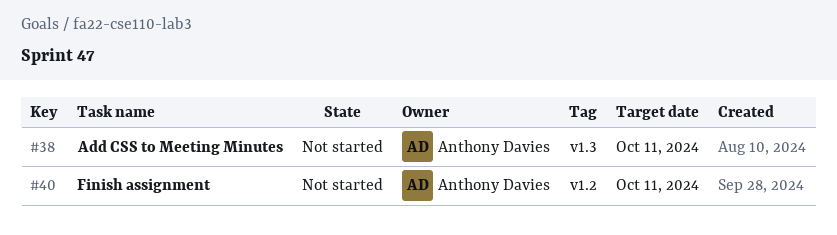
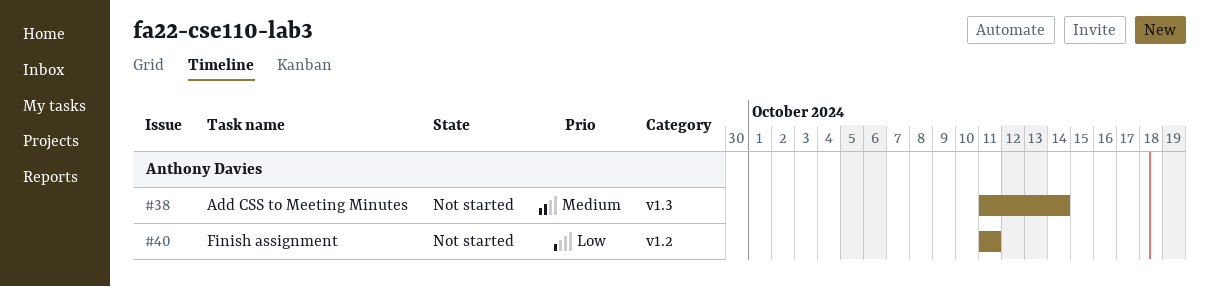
#38, due: Oct 11 -> Oct 14

